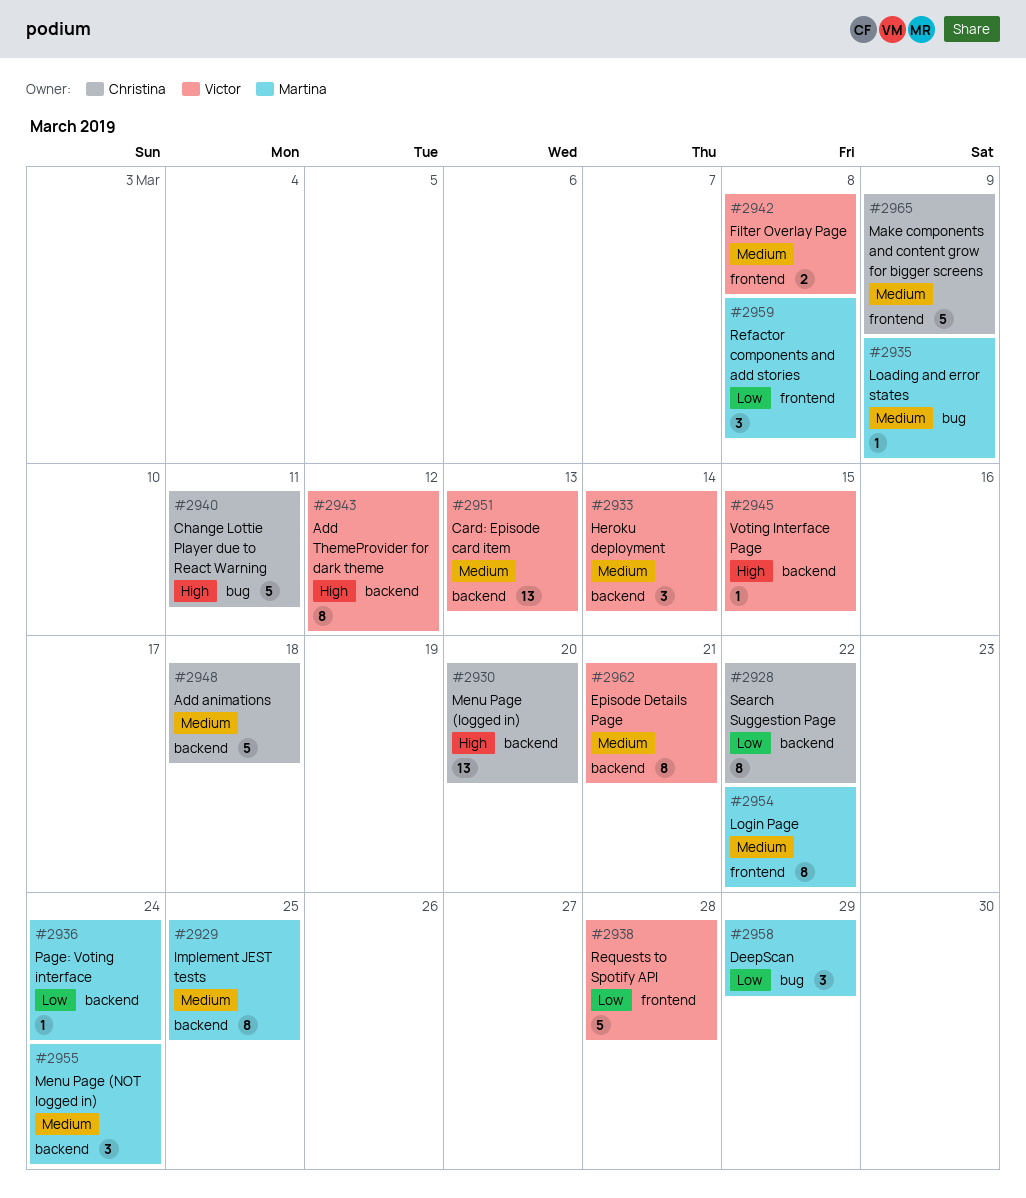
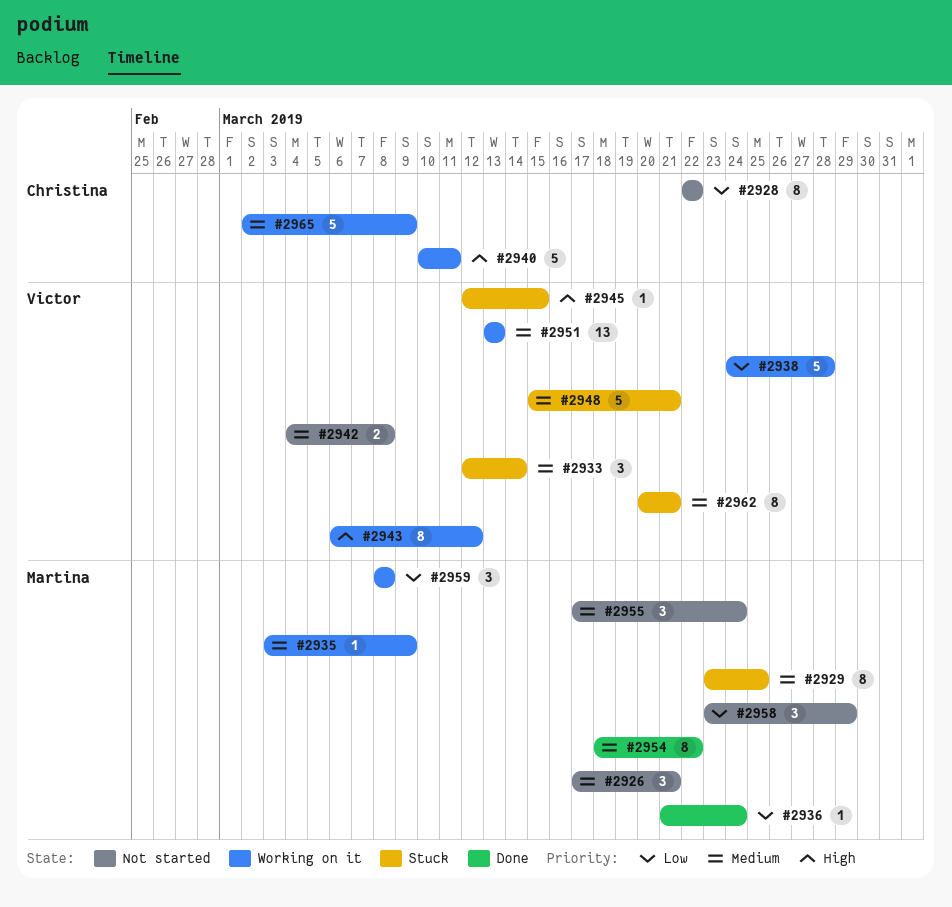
#2926: none -> present
#2930: present -> none
#2948, owner: Christina -> Victor
#2948, due: Mar 18 -> Mar 21

